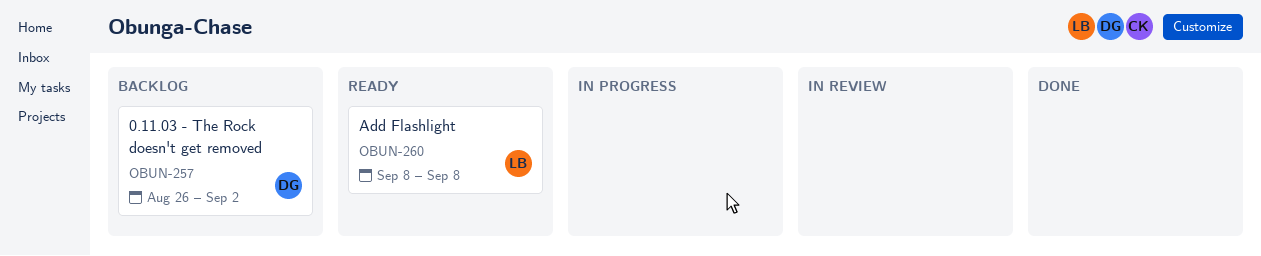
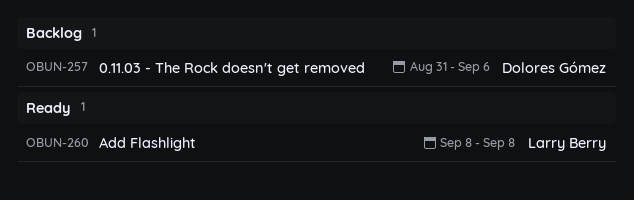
OBUN-257, start: Aug 26 -> Aug 31
OBUN-257, due: Sep 2 -> Sep 6

